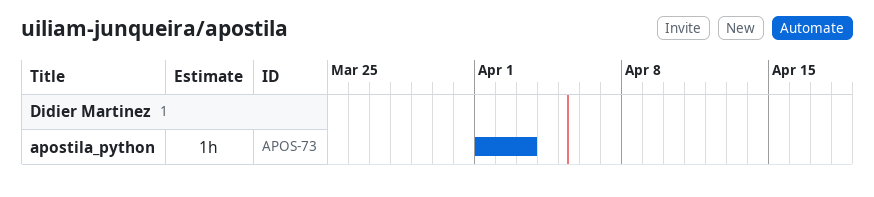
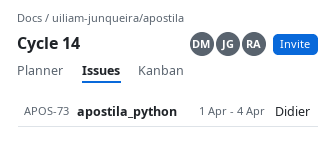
APOS-73, due: Apr 3 -> Apr 4

